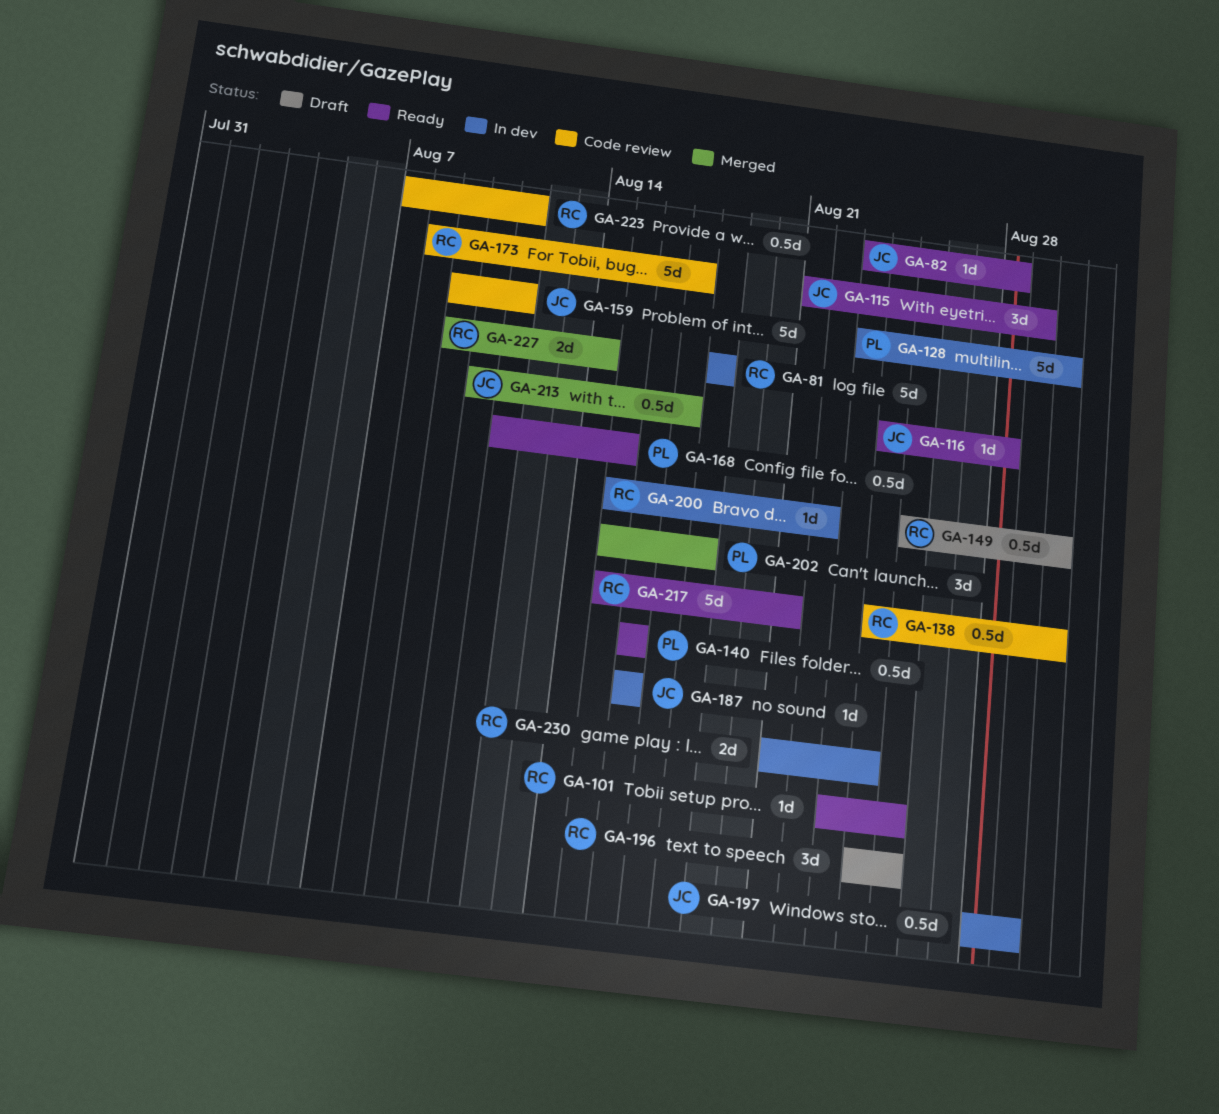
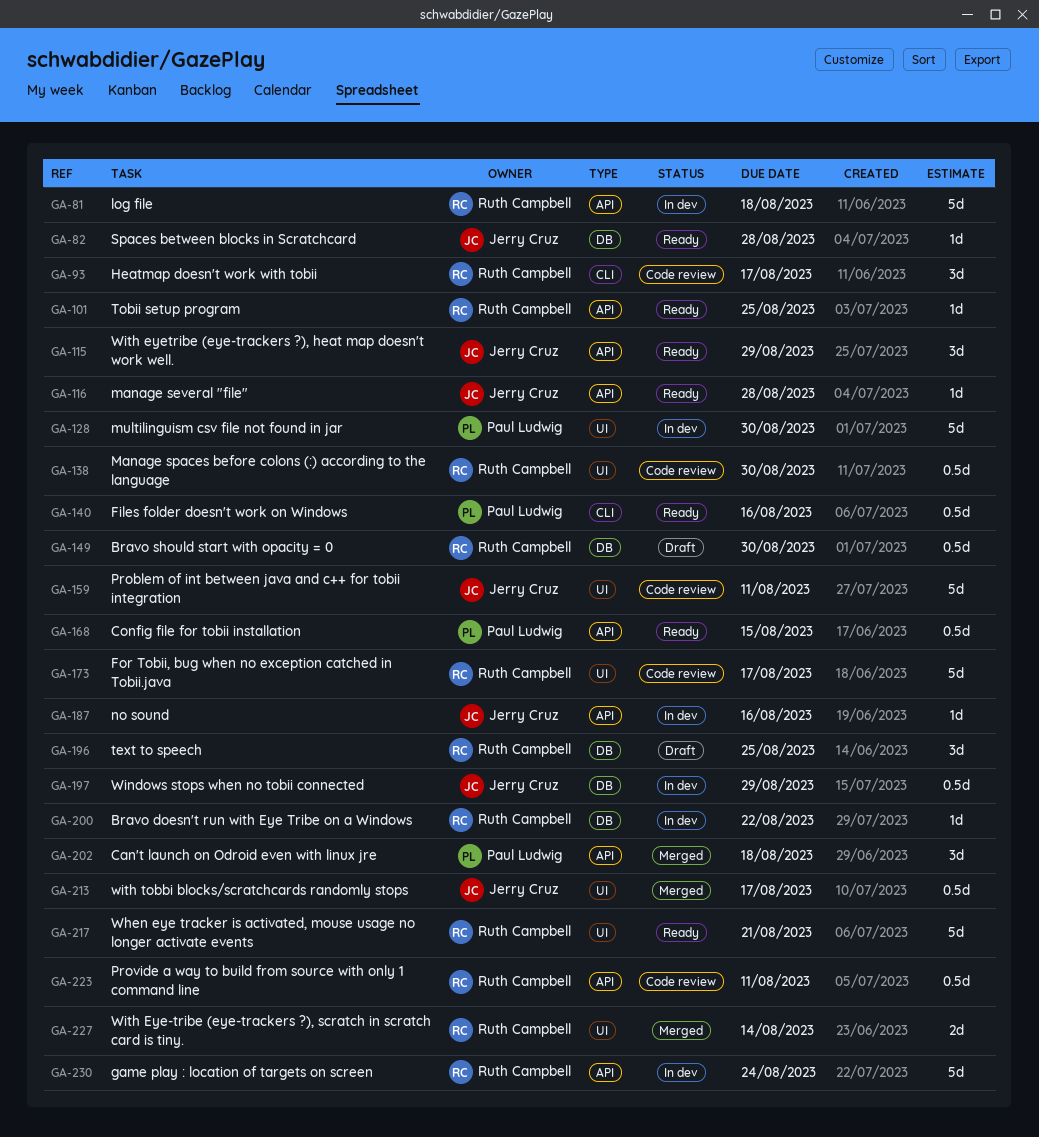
GA-93: none -> present
GA-230, estimate: 2d -> 5d

